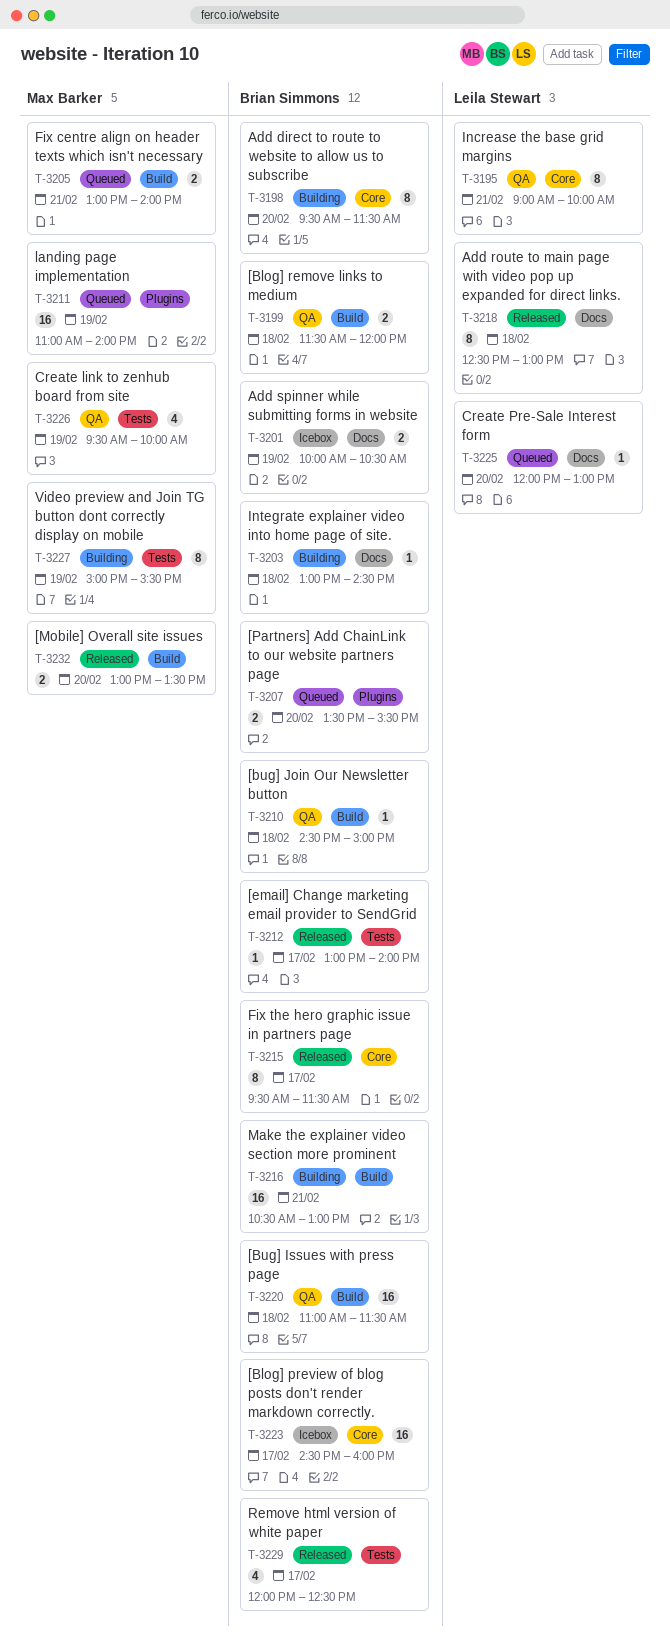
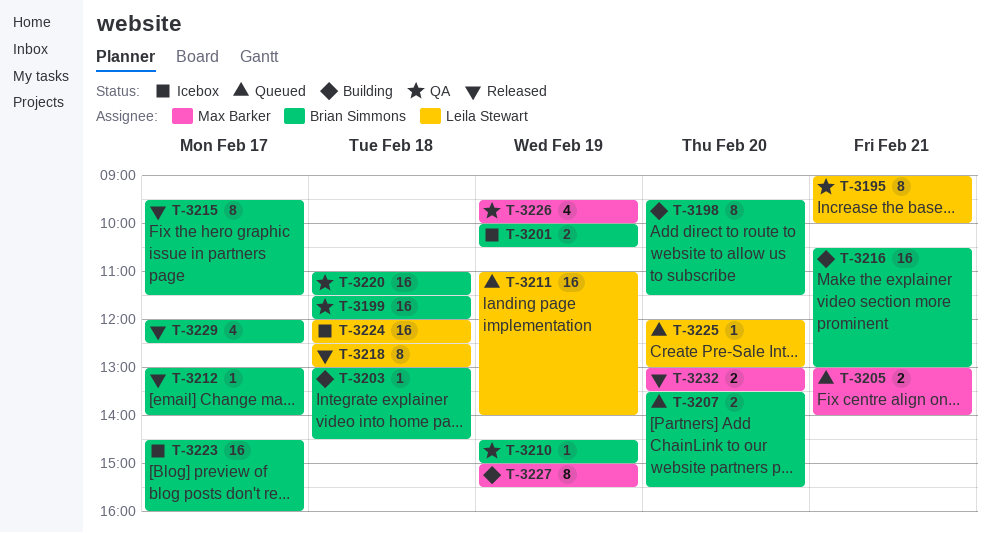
T-3199, estimate: 2 -> 16
T-3210, day: Feb 18 -> Feb 19
T-3211, owner: Max Barker -> Leila Stewart
T-3224: none -> present

